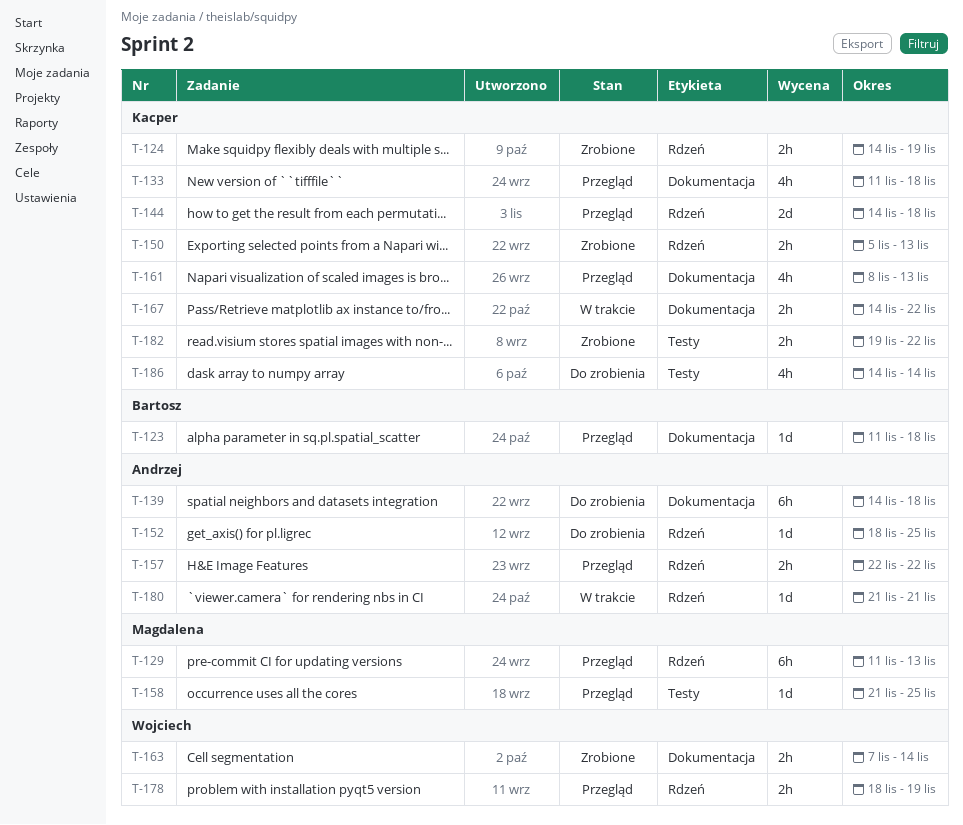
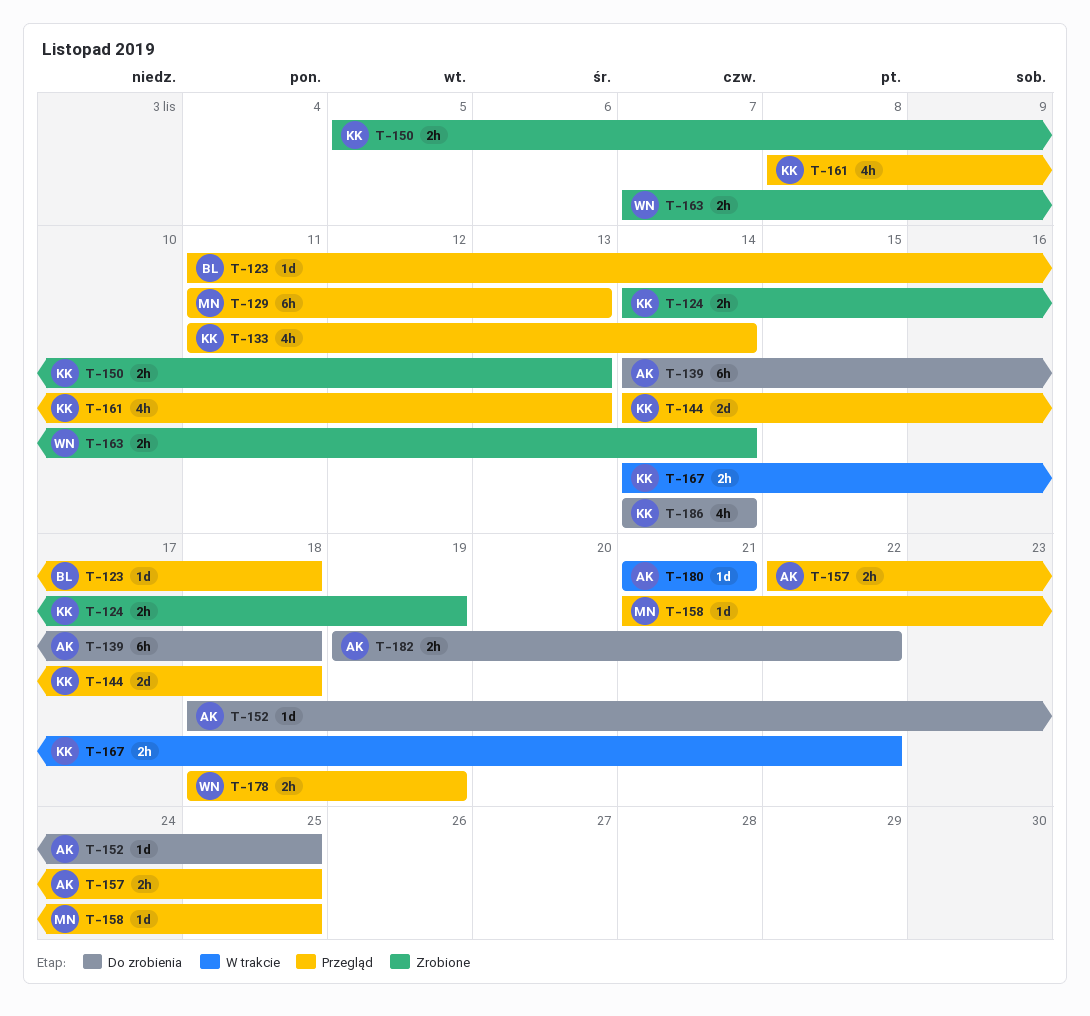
T-133, due: Nov 18 -> Nov 14
T-157, due: Nov 22 -> Nov 25
T-182, status: Zrobione -> Do zrobienia
T-182, owner: Kacper -> Andrzej

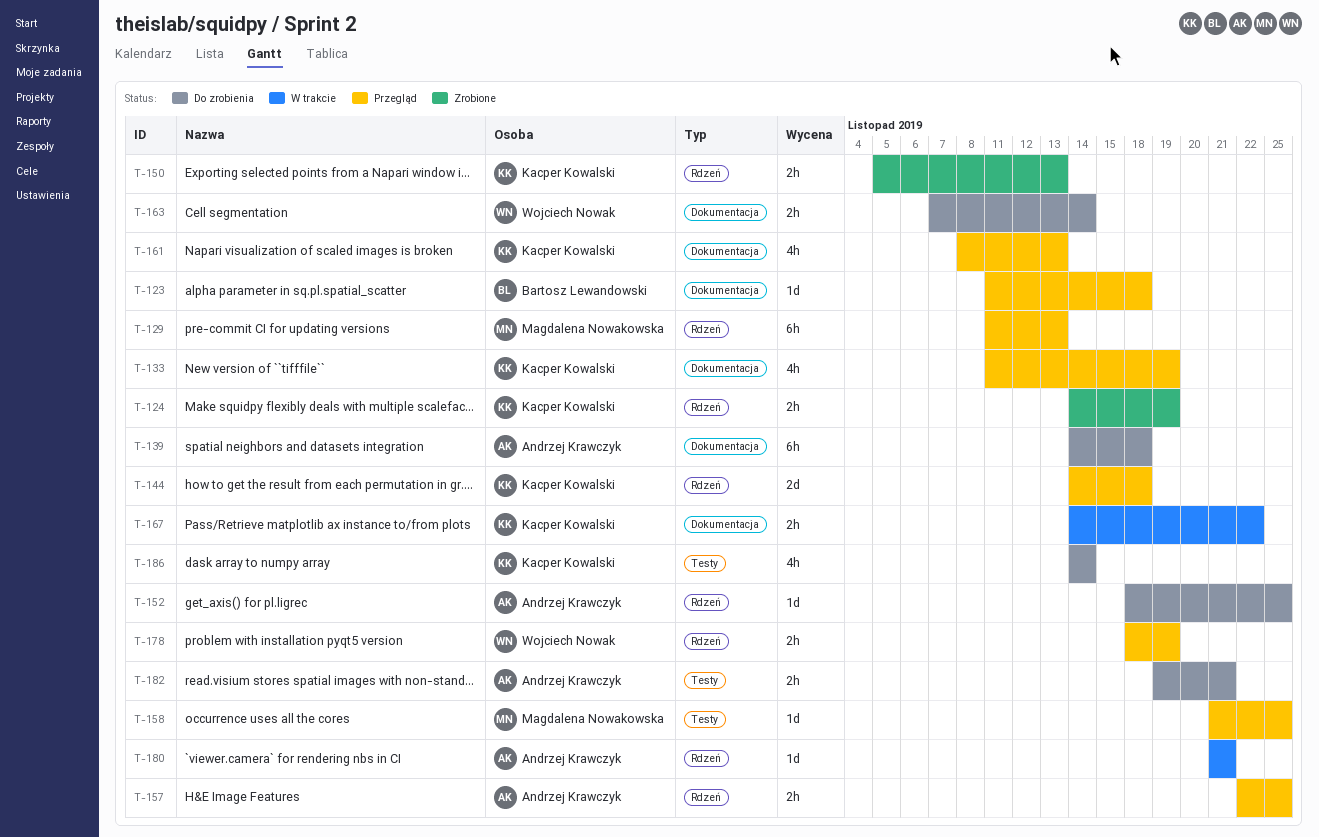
T-133, due: Nov 14 -> Nov 19
T-163, status: Zrobione -> Do zrobienia
T-182, due: Nov 22 -> Nov 21

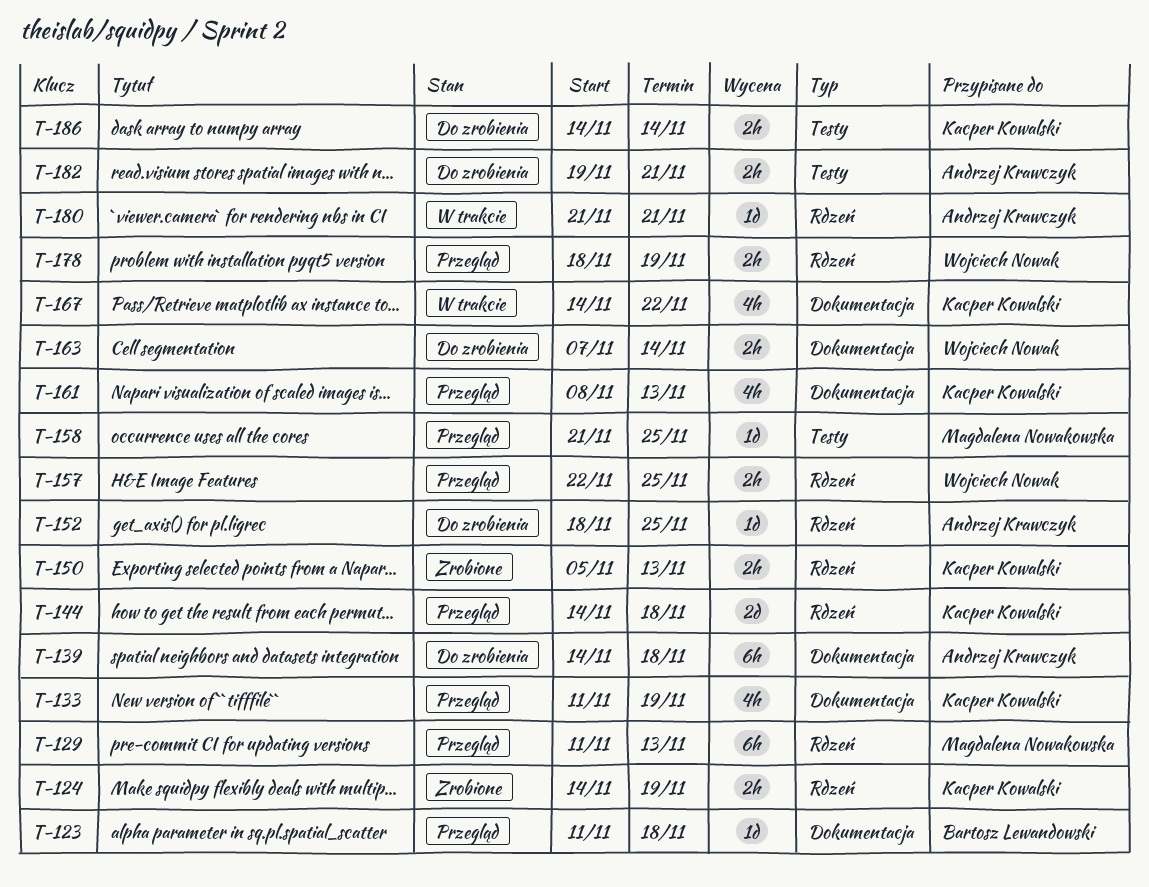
T-157, owner: Andrzej Krawczyk -> Wojciech Nowak
T-167, estimate: 2h -> 4h
T-186, estimate: 4h -> 2h

